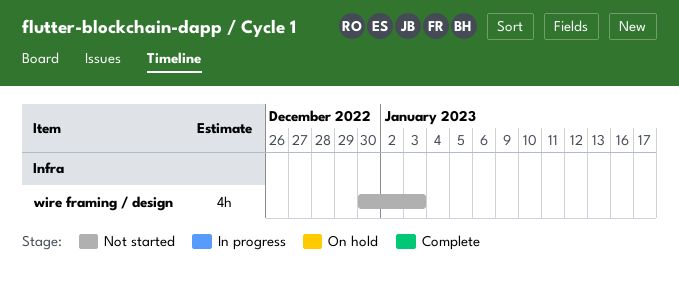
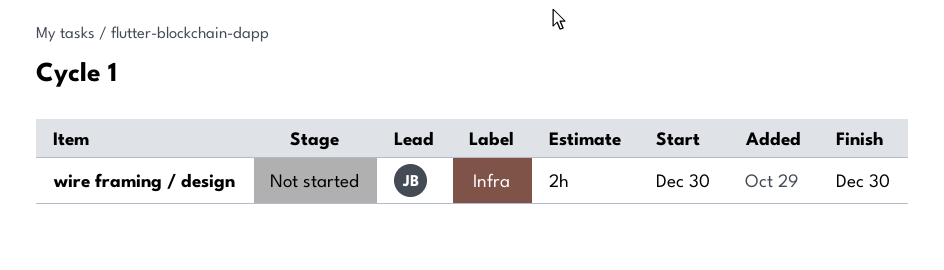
wire framing / design, estimate: 4h -> 2h
wire framing / design, due: Jan 3 -> Dec 30

